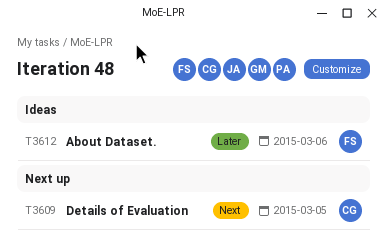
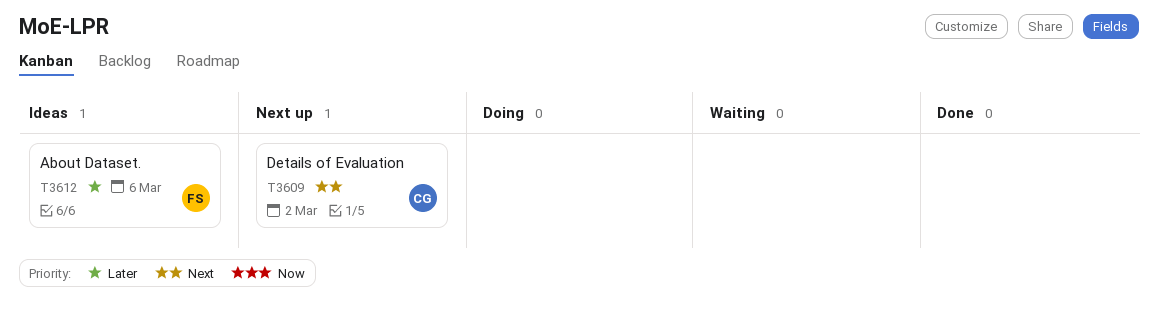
T3609, due: Mar 5 -> Mar 2

